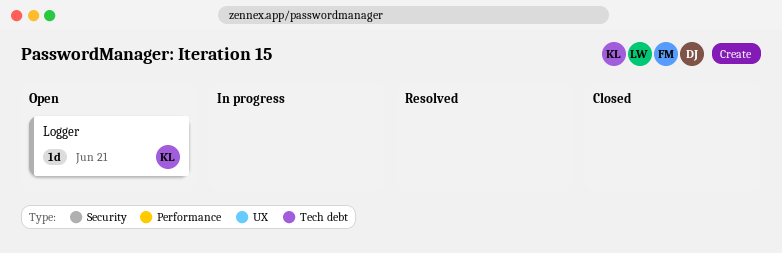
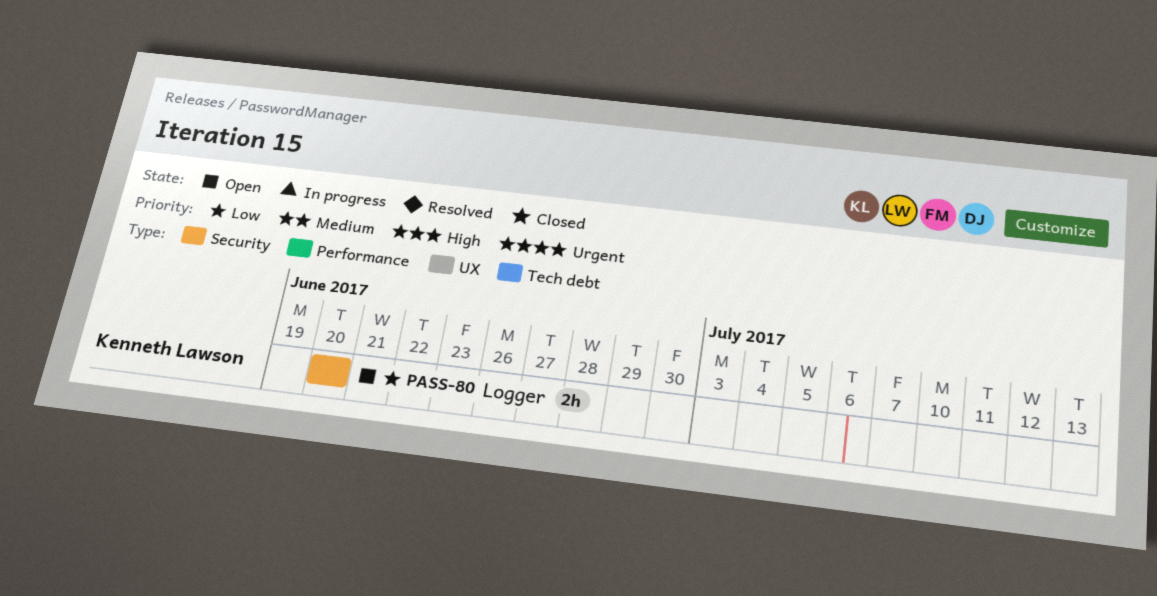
Logger, estimate: 1d -> 2h
Logger, due: Jun 21 -> Jun 20

